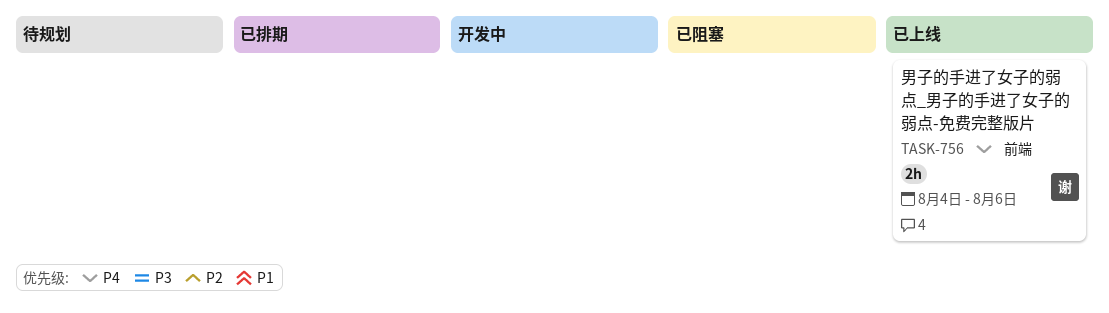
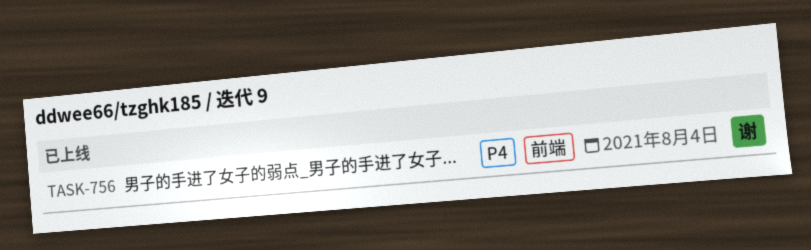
TASK-756, due: Aug 6 -> Aug 4

